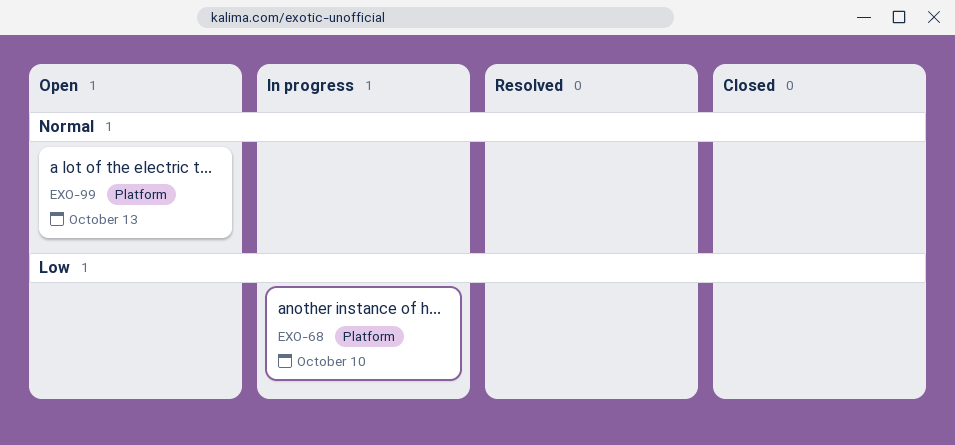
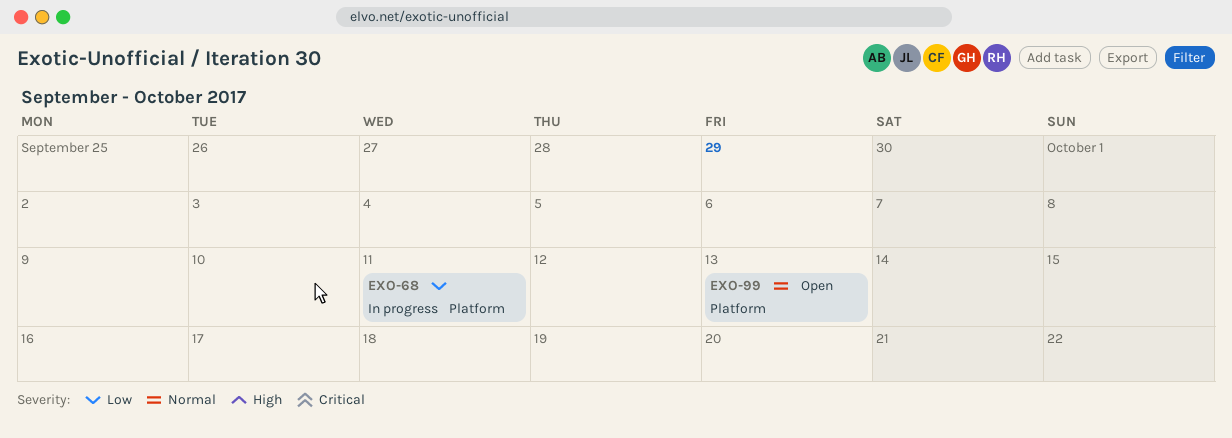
EXO-68, due: Oct 10 -> Oct 11

